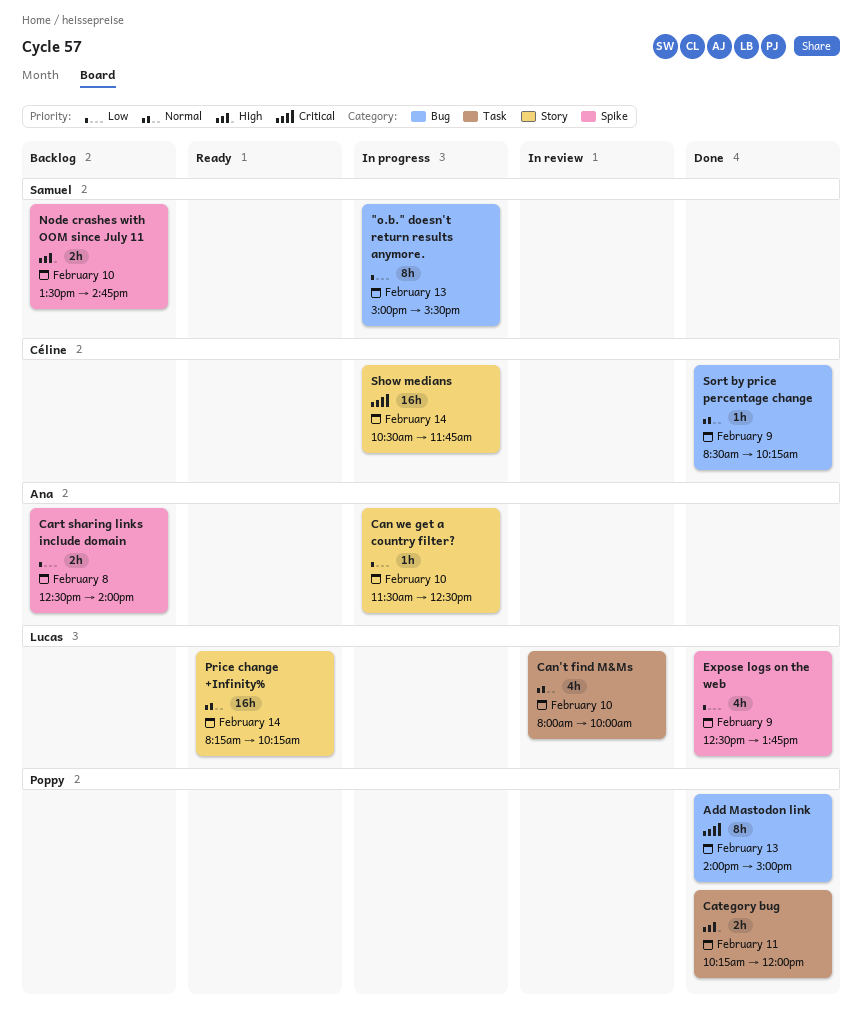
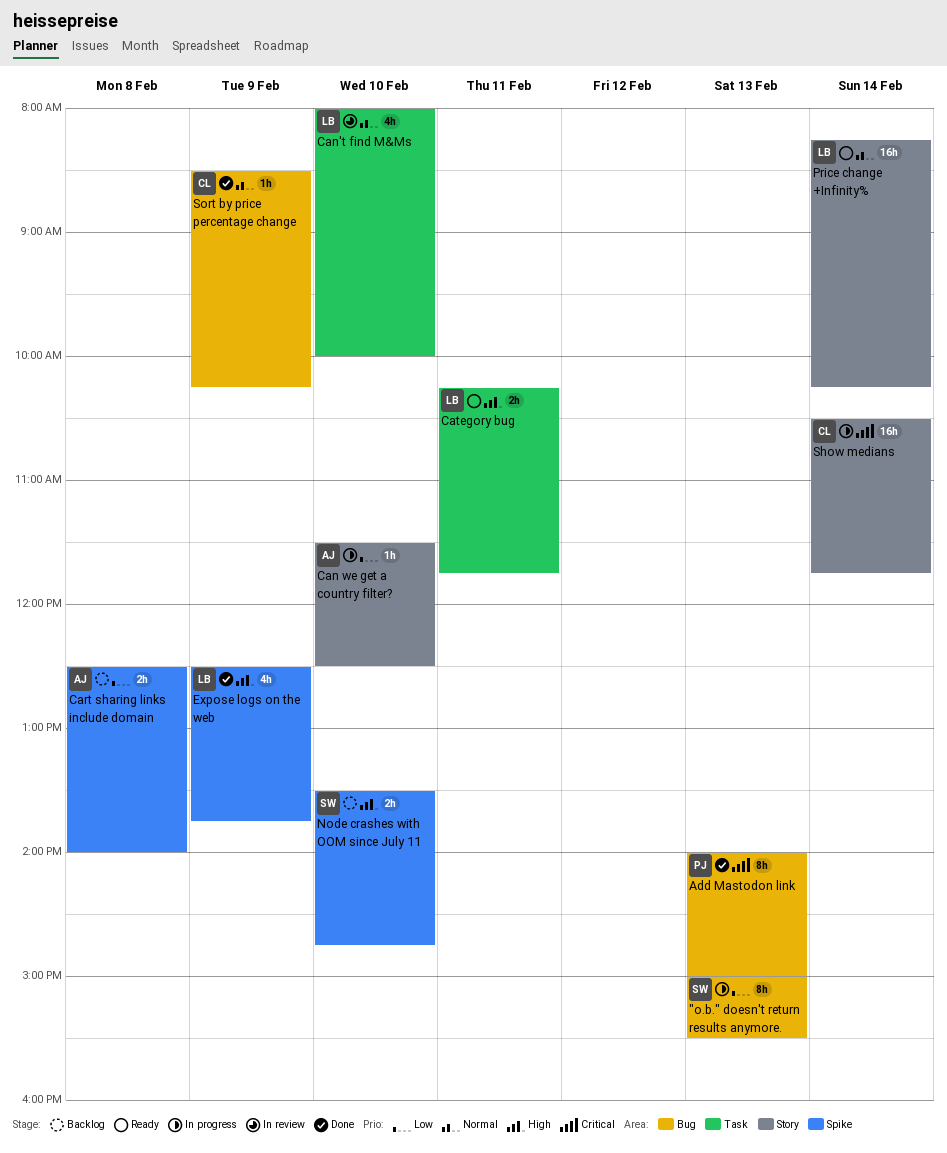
Category bug, status: Done -> Ready
Category bug, owner: Poppy -> Lucas
Category bug, ends: 12:00 -> 11:45
Expose logs on the web, priority: Low -> High

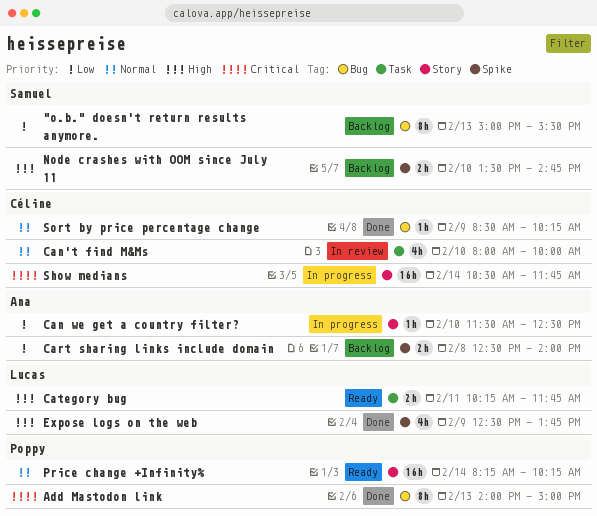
"o.b." doesn't return results anymore., status: In progress -> Backlog
Can't find M&Ms, owner: Lucas -> Céline
Price change +Infinity%, owner: Lucas -> Poppy

